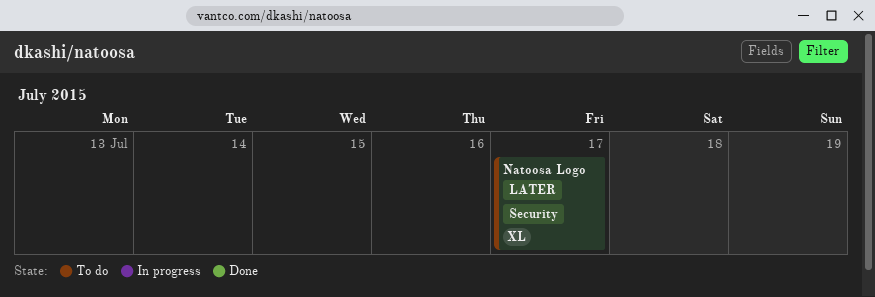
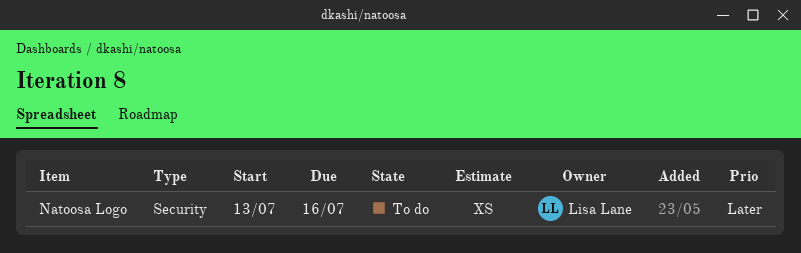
Natoosa Logo, estimate: XL -> XS
Natoosa Logo, due: Jul 17 -> Jul 16

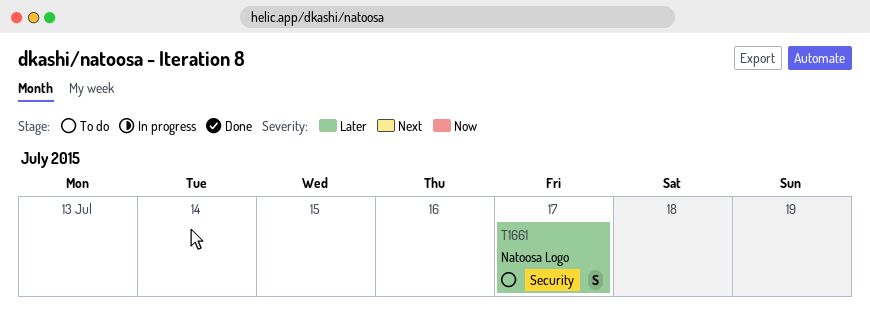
Natoosa Logo, estimate: XS -> S
Natoosa Logo, due: Jul 16 -> Jul 17

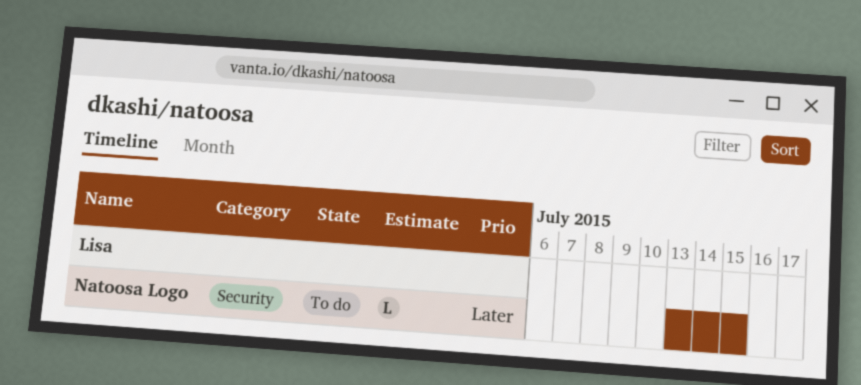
Natoosa Logo, estimate: S -> L
Natoosa Logo, due: Jul 17 -> Jul 15

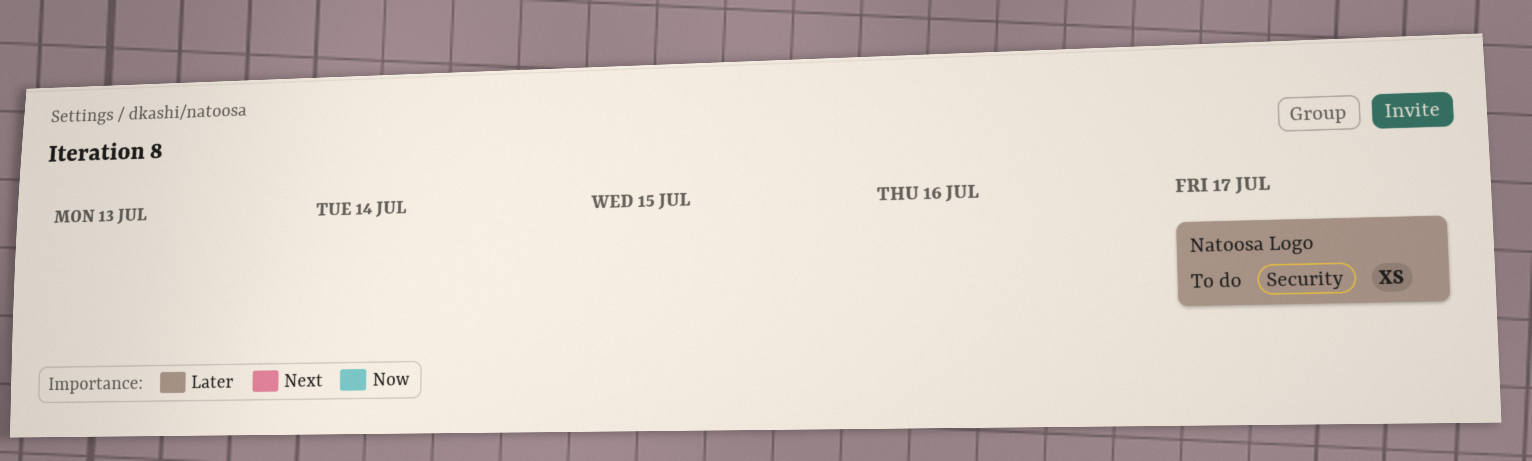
Natoosa Logo, estimate: L -> XS
Natoosa Logo, due: Jul 15 -> Jul 17

